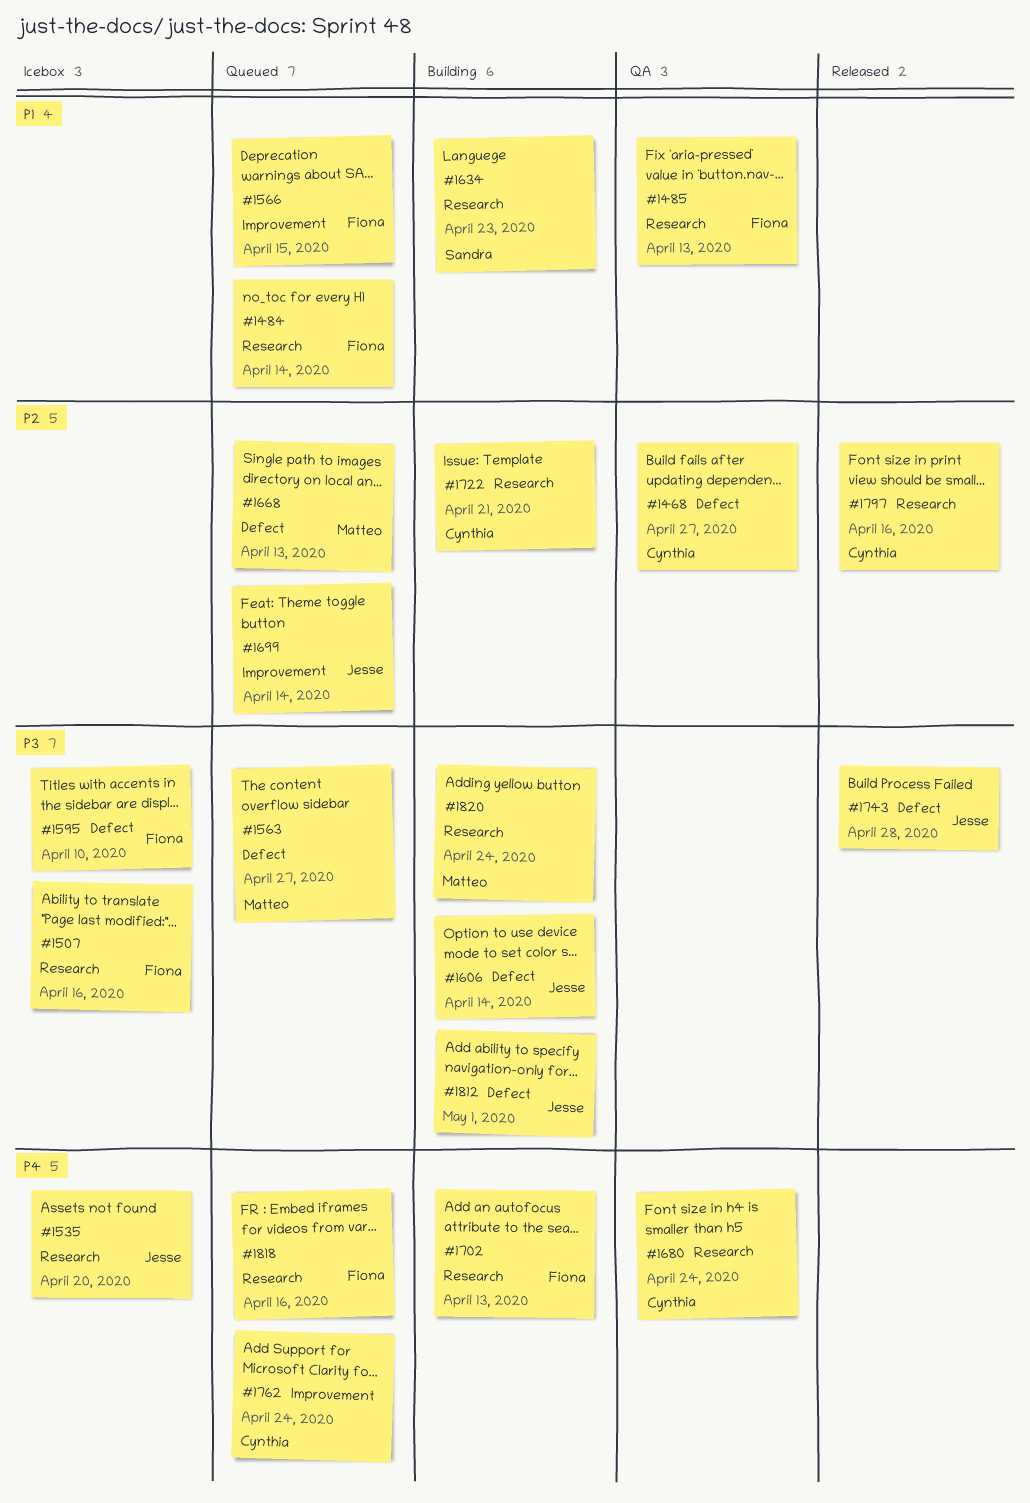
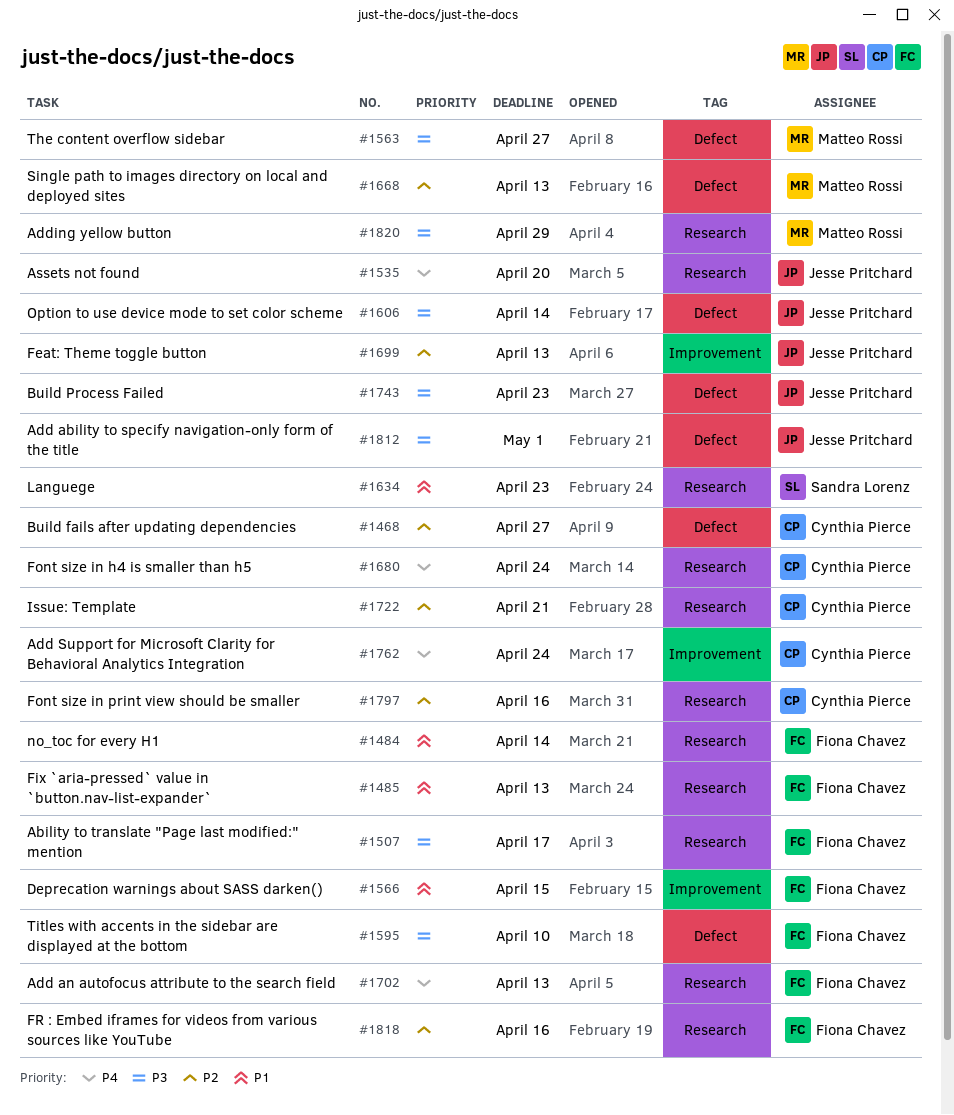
#1507, due: Apr 16 -> Apr 17
#1699, due: Apr 14 -> Apr 13
#1743, due: Apr 28 -> Apr 23
#1818, priority: P4 -> P2
#1820, due: Apr 24 -> Apr 29

